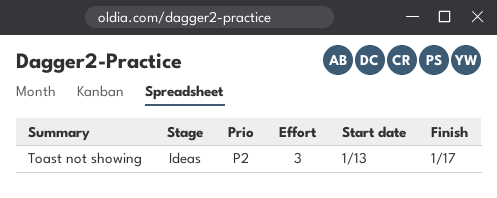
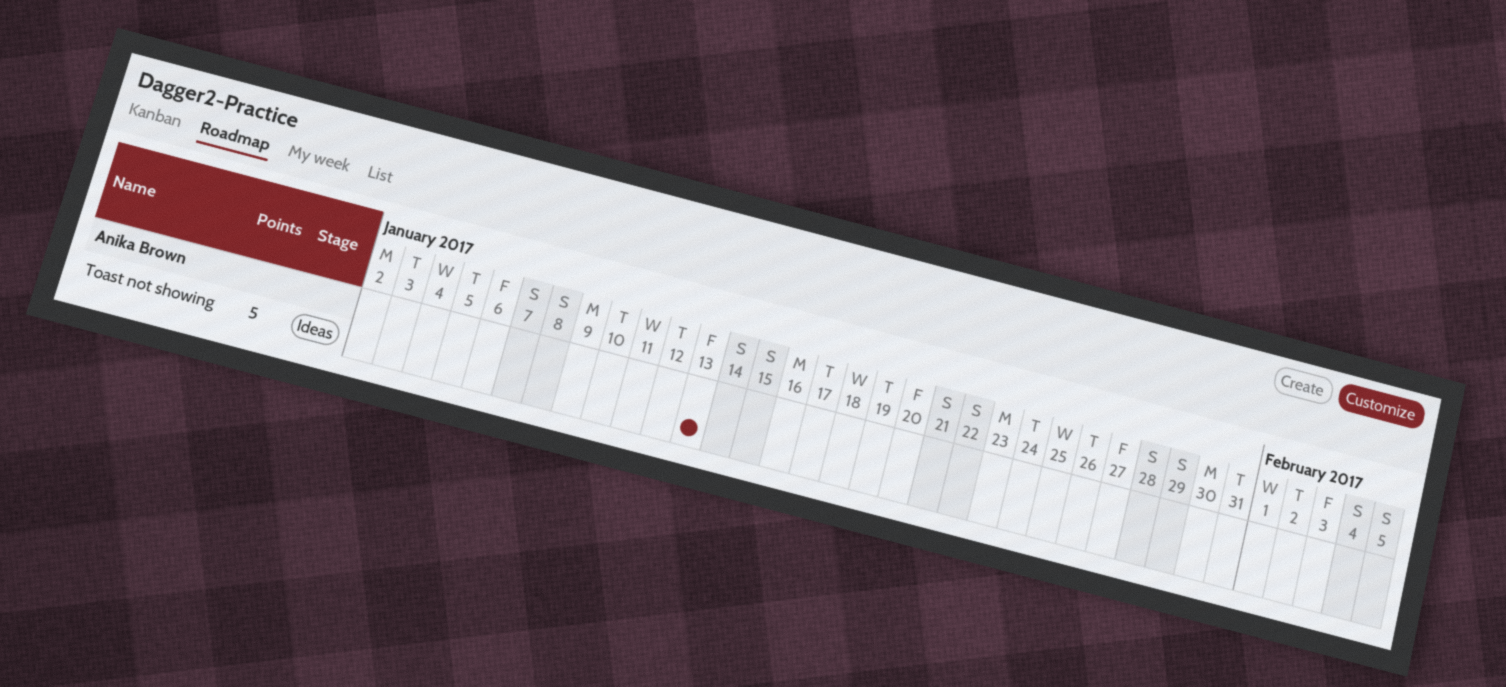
Toast not showing, estimate: 3 -> 5
Toast not showing, due: Jan 17 -> Jan 13

